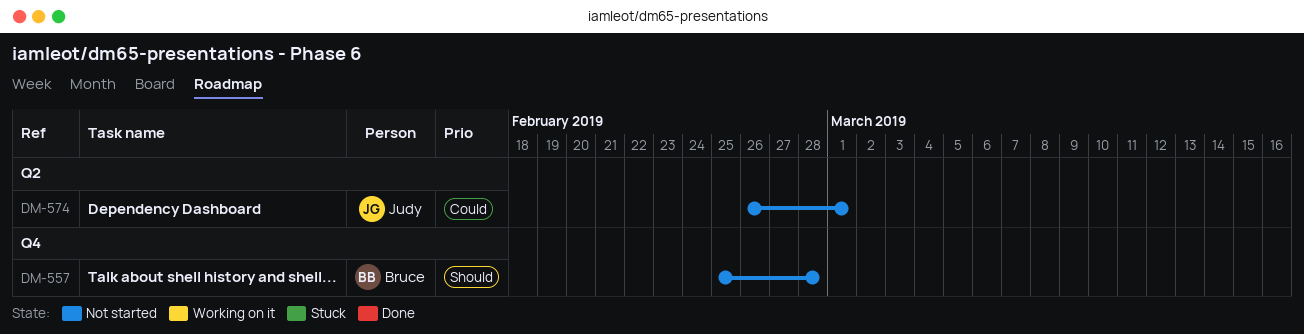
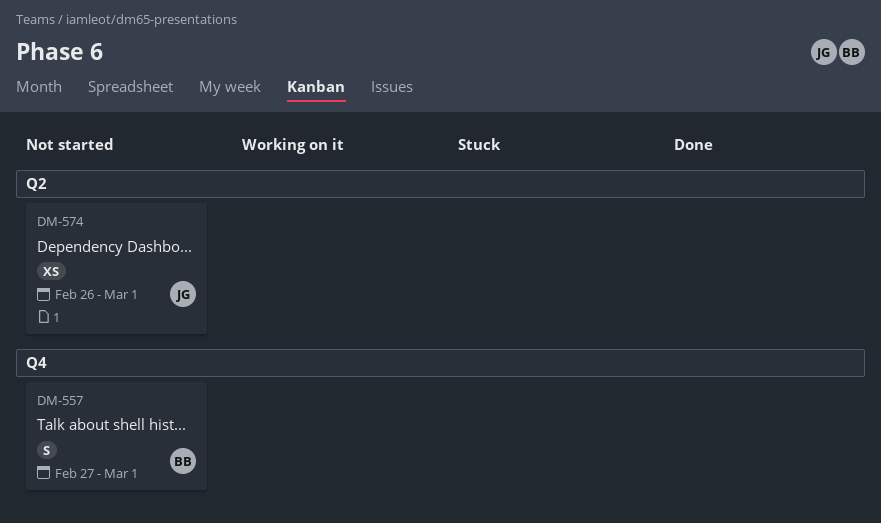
DM-557, start: Feb 25 -> Feb 27
DM-557, due: Feb 28 -> Mar 1

